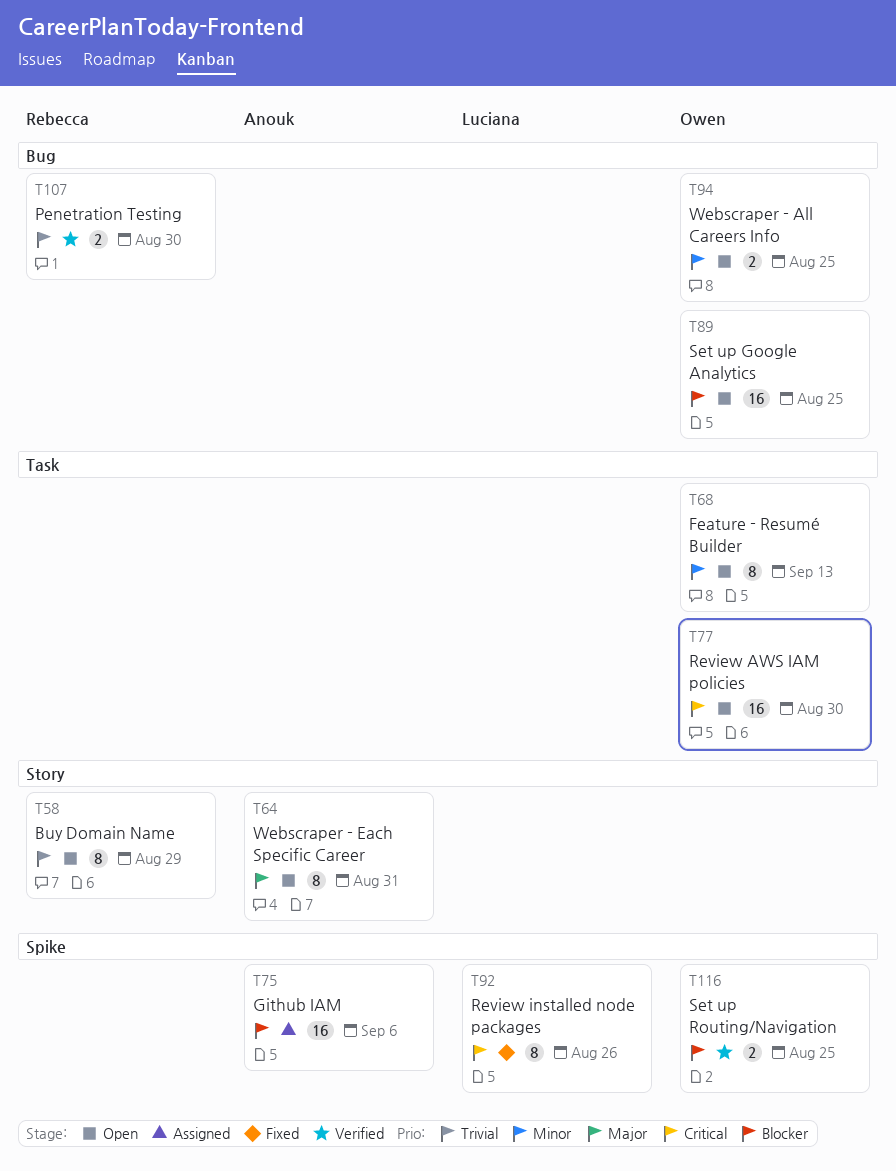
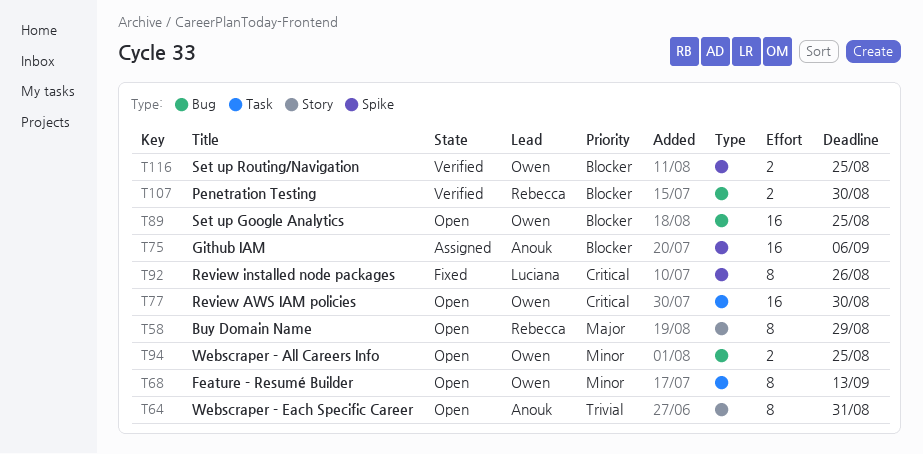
T58, priority: Trivial -> Major
T64, priority: Major -> Trivial
T107, priority: Trivial -> Blocker

